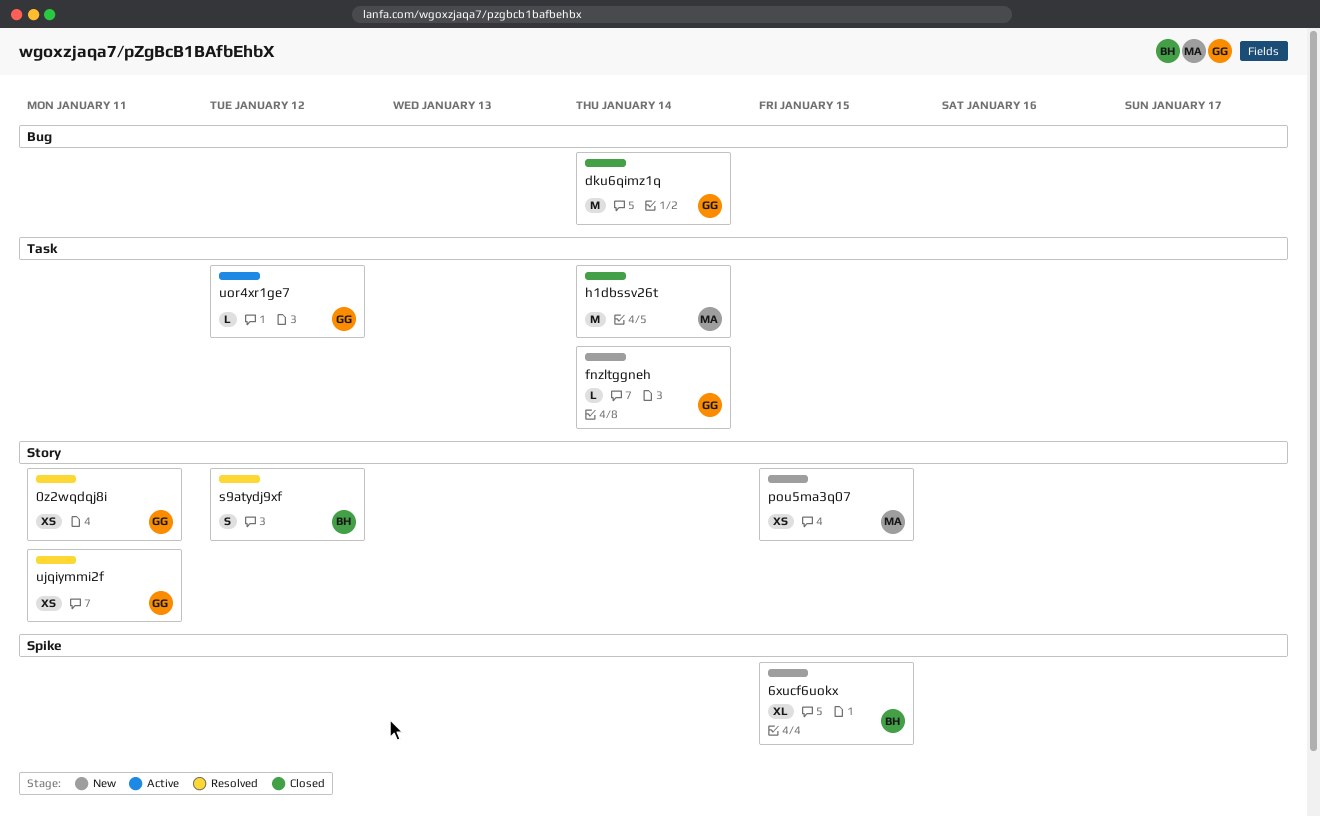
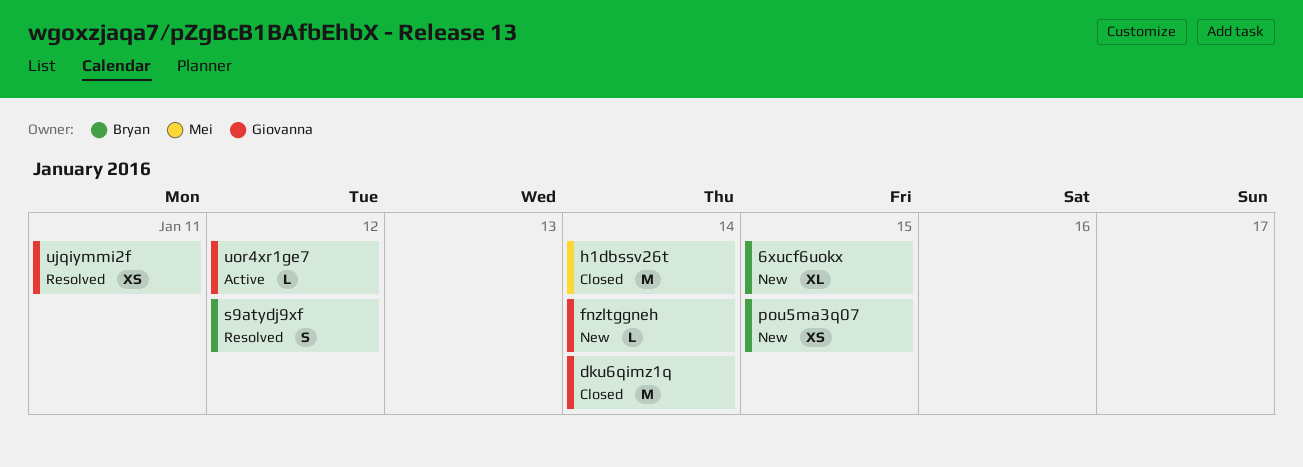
0z2wqdqj8i: present -> none
pou5ma3q07, owner: Mei -> Bryan

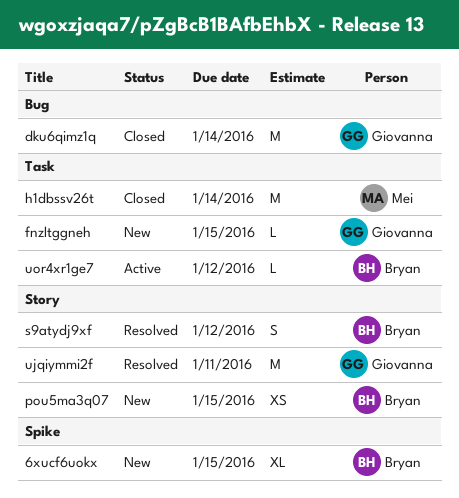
fnzltggneh, due: Jan 14 -> Jan 15
ujqiymmi2f, estimate: XS -> M
uor4xr1ge7, owner: Giovanna -> Bryan

